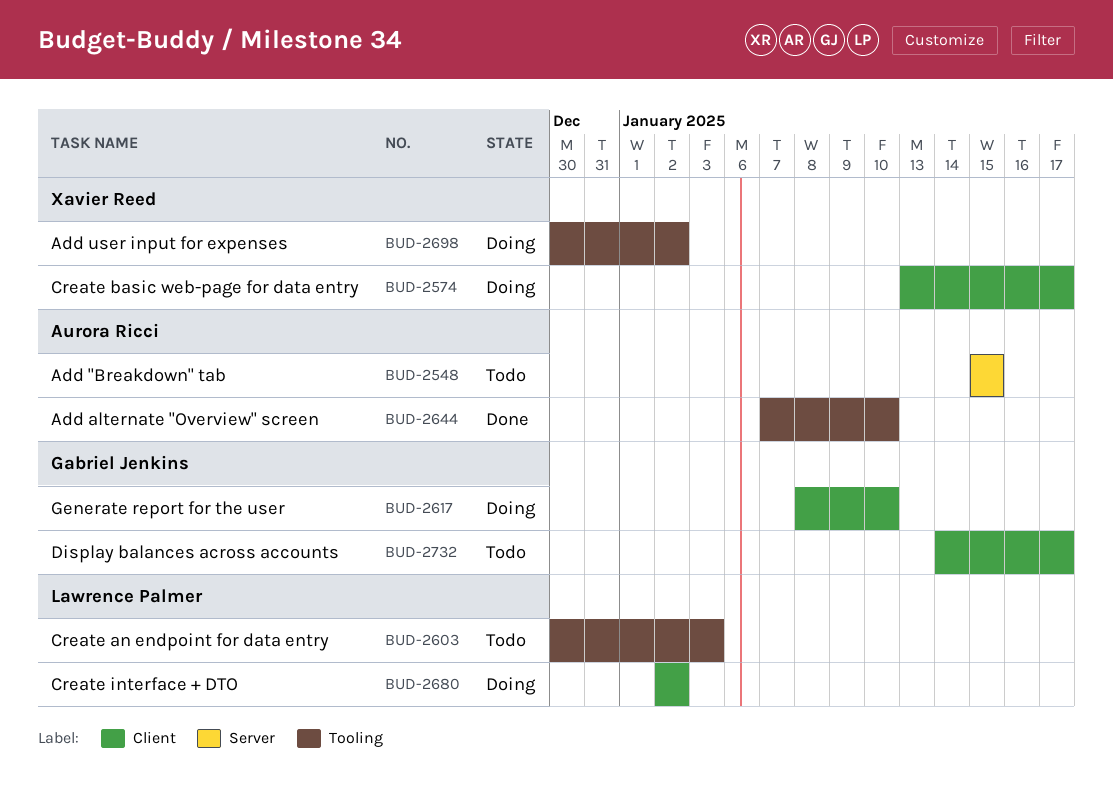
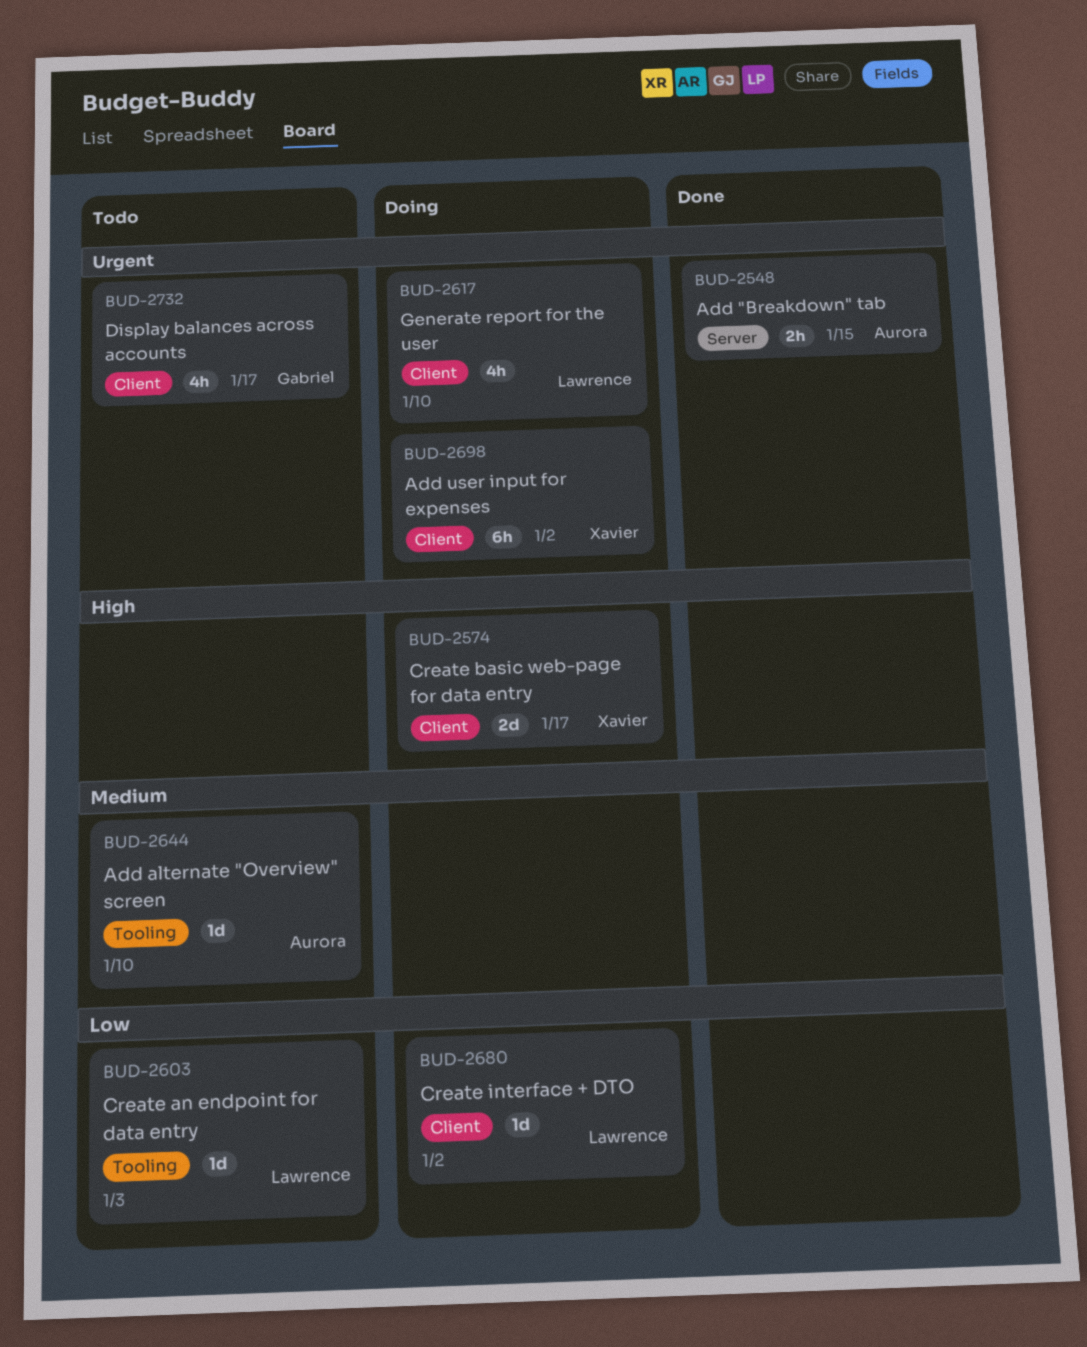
BUD-2548, status: Todo -> Done
BUD-2617, owner: Gabriel Jenkins -> Lawrence Palmer
BUD-2644, status: Done -> Todo
BUD-2698, label: Tooling -> Client

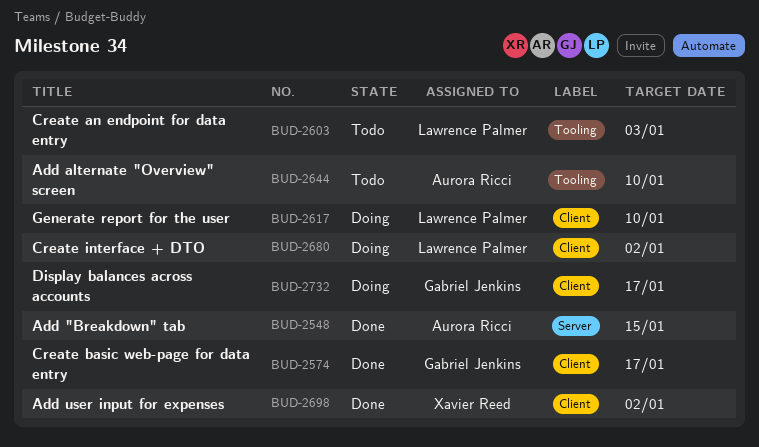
BUD-2574, status: Doing -> Done
BUD-2574, owner: Xavier Reed -> Gabriel Jenkins
BUD-2698, status: Doing -> Done
BUD-2732, status: Todo -> Doing

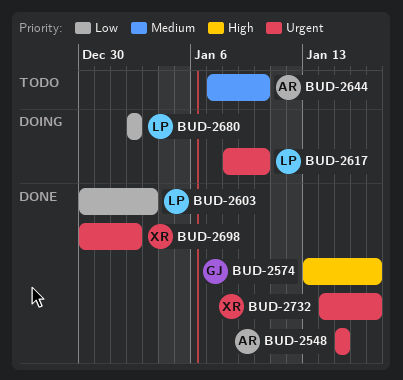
BUD-2603, status: Todo -> Done
BUD-2732, status: Doing -> Done
BUD-2732, owner: Gabriel Jenkins -> Xavier Reed

